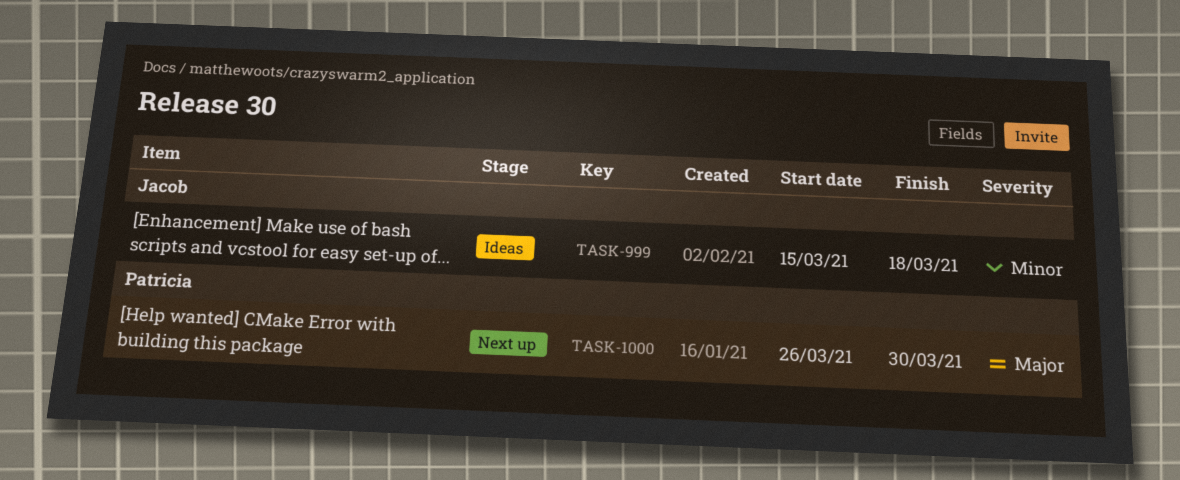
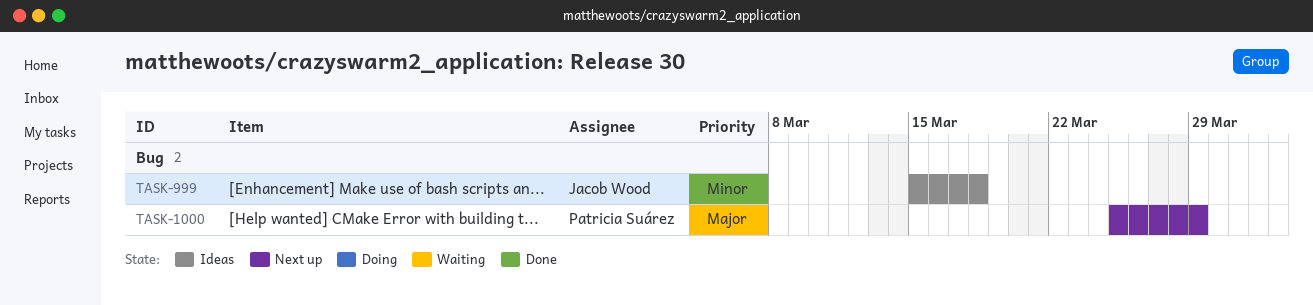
TASK-1000, start: Mar 26 -> Mar 25
TASK-1000, due: Mar 30 -> Mar 29

